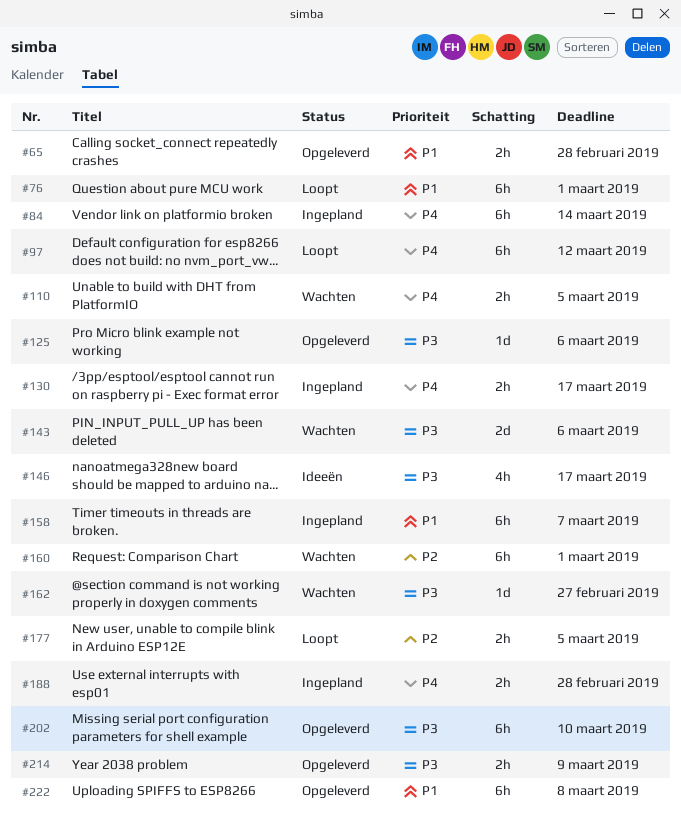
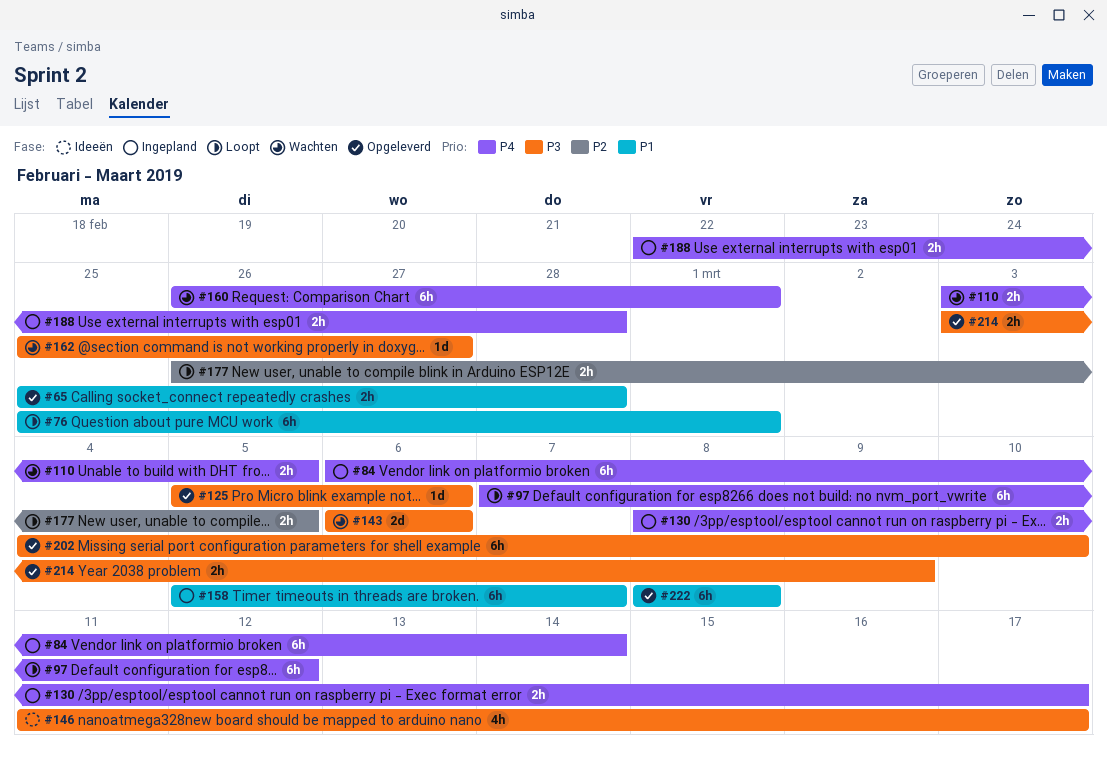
#160, priority: P2 -> P4

